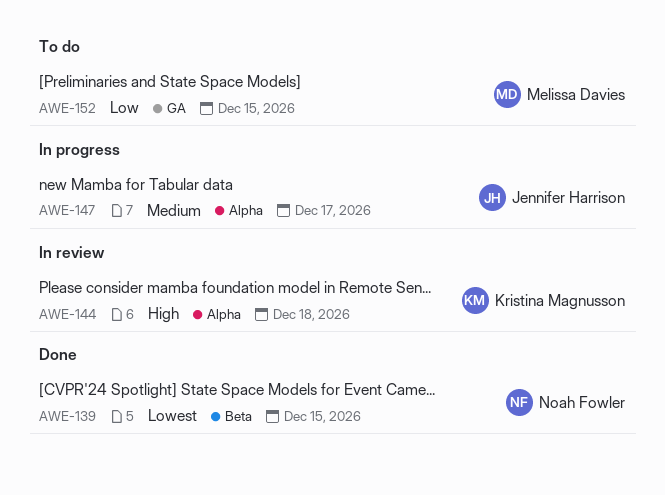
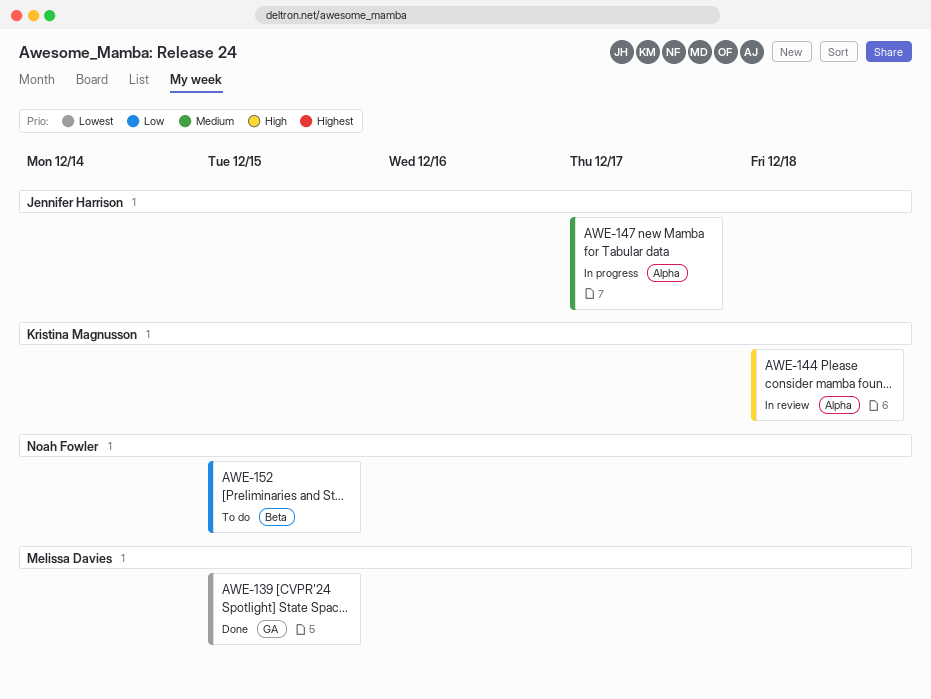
AWE-139, owner: Noah Fowler -> Melissa Davies
AWE-139, label: Beta -> GA
AWE-152, owner: Melissa Davies -> Noah Fowler
AWE-152, label: GA -> Beta

